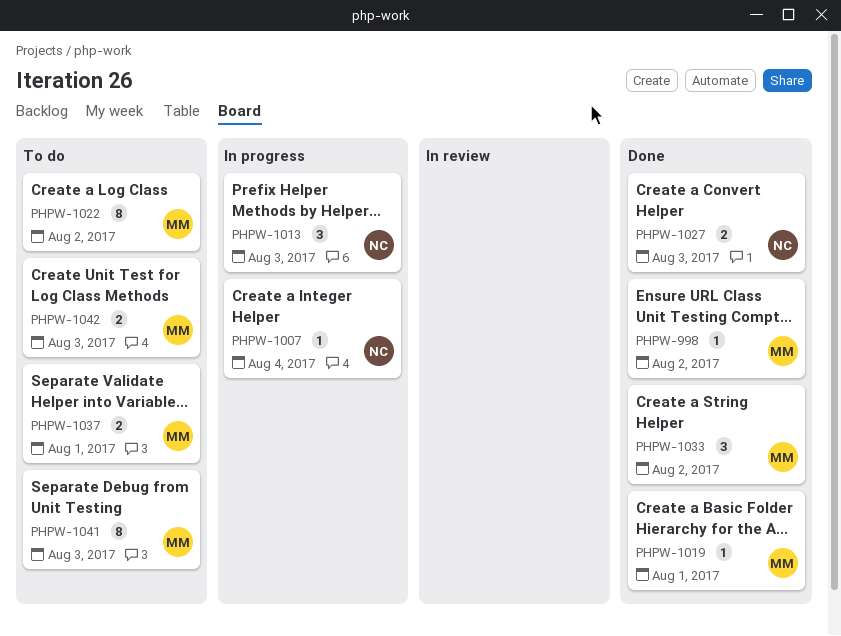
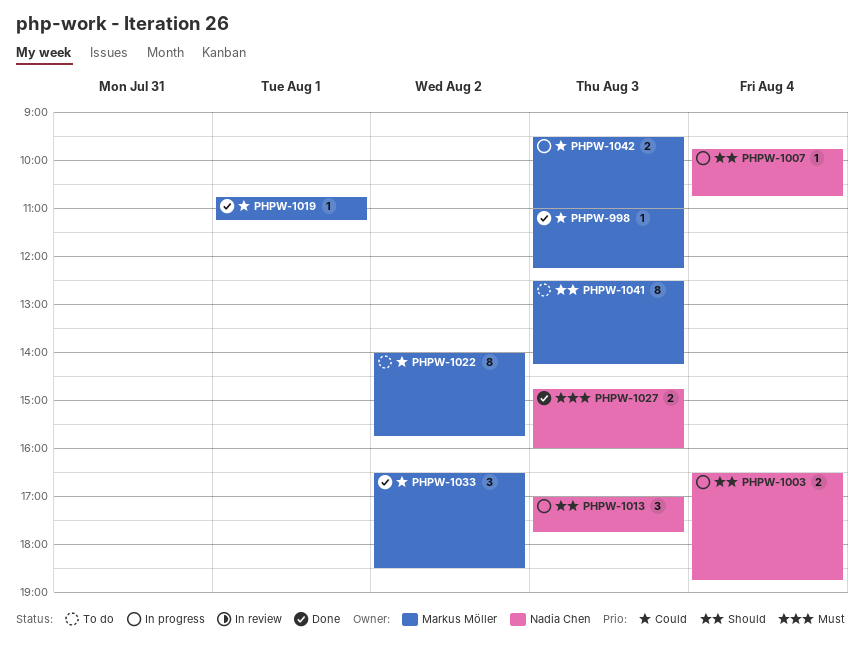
PHPW-998, day: Aug 2 -> Aug 3
PHPW-1003: none -> present
PHPW-1037: present -> none
PHPW-1042, status: To do -> In progress

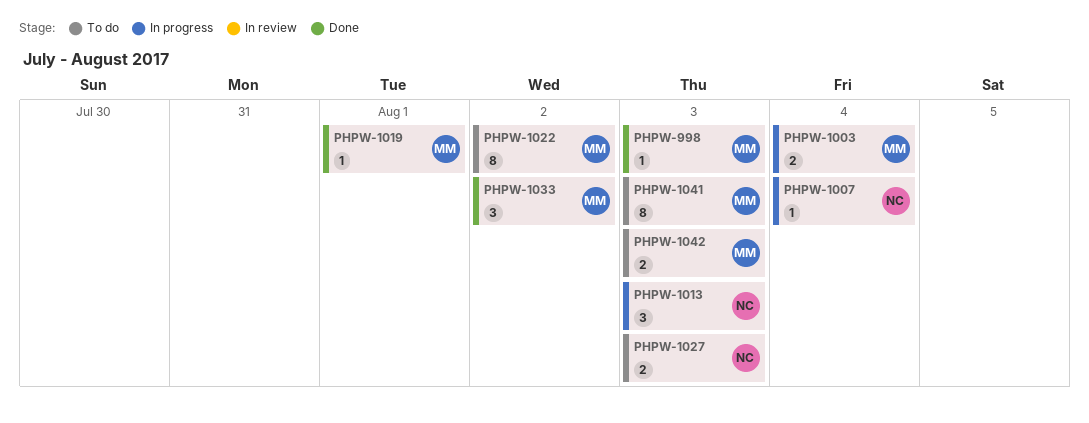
PHPW-1003, owner: Nadia Chen -> Markus Möller
PHPW-1027, status: Done -> To do
PHPW-1042, status: In progress -> To do

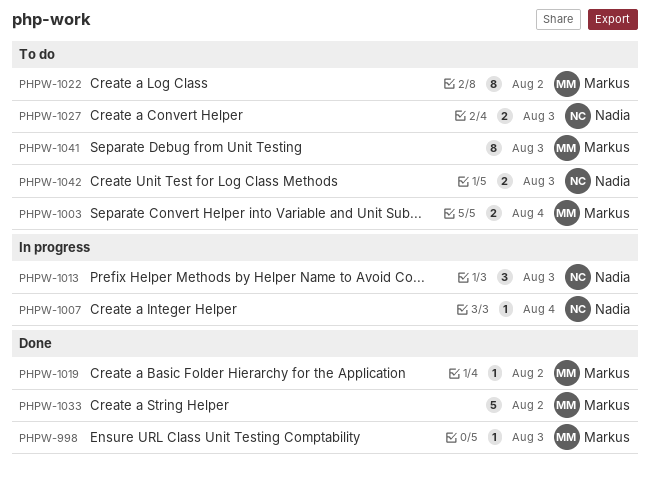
PHPW-1003, status: In progress -> To do
PHPW-1019, day: Aug 1 -> Aug 2
PHPW-1033, estimate: 3 -> 5
PHPW-1042, owner: Markus -> Nadia

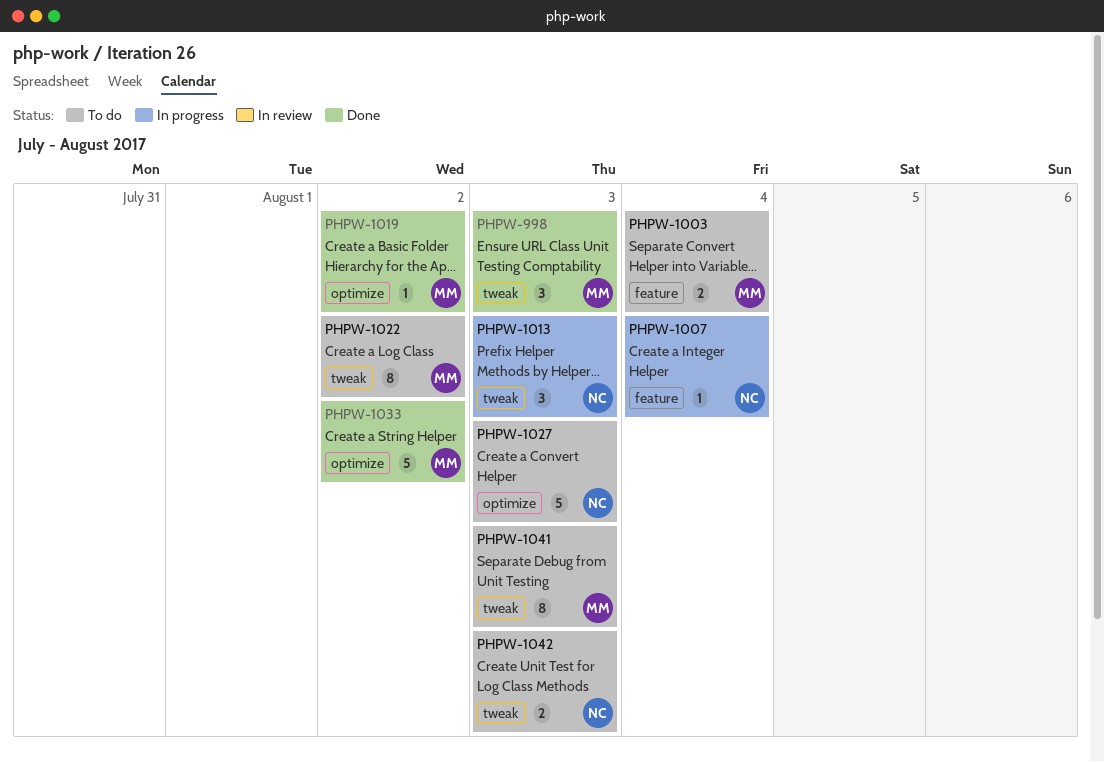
PHPW-998, estimate: 1 -> 3
PHPW-1027, estimate: 2 -> 5

